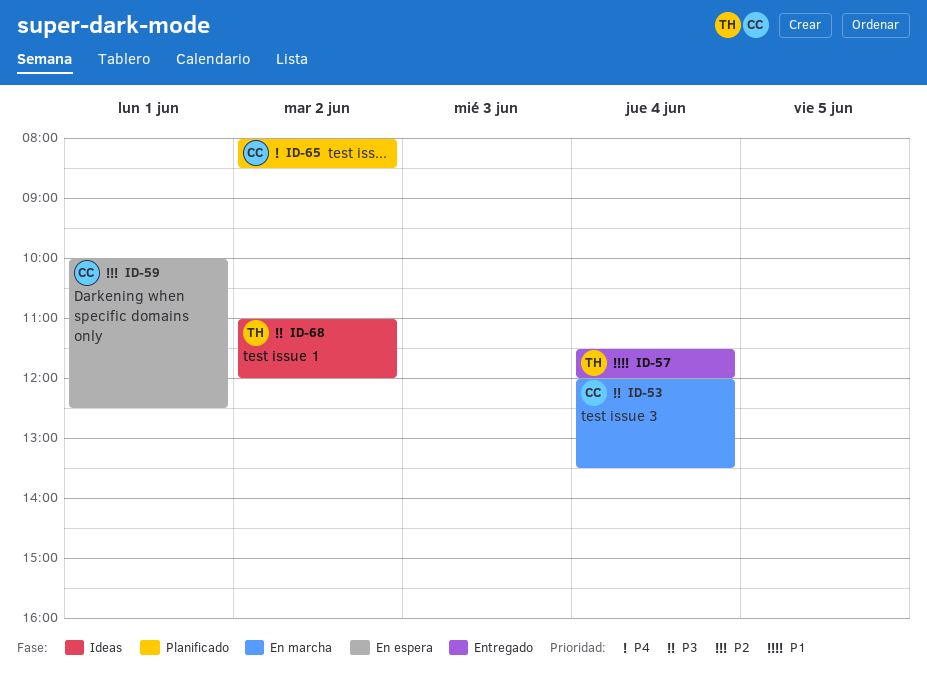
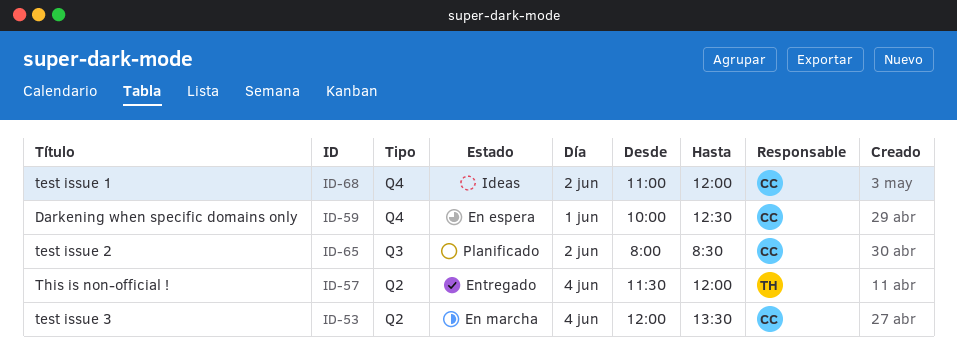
ID-68, owner: TH -> CC

